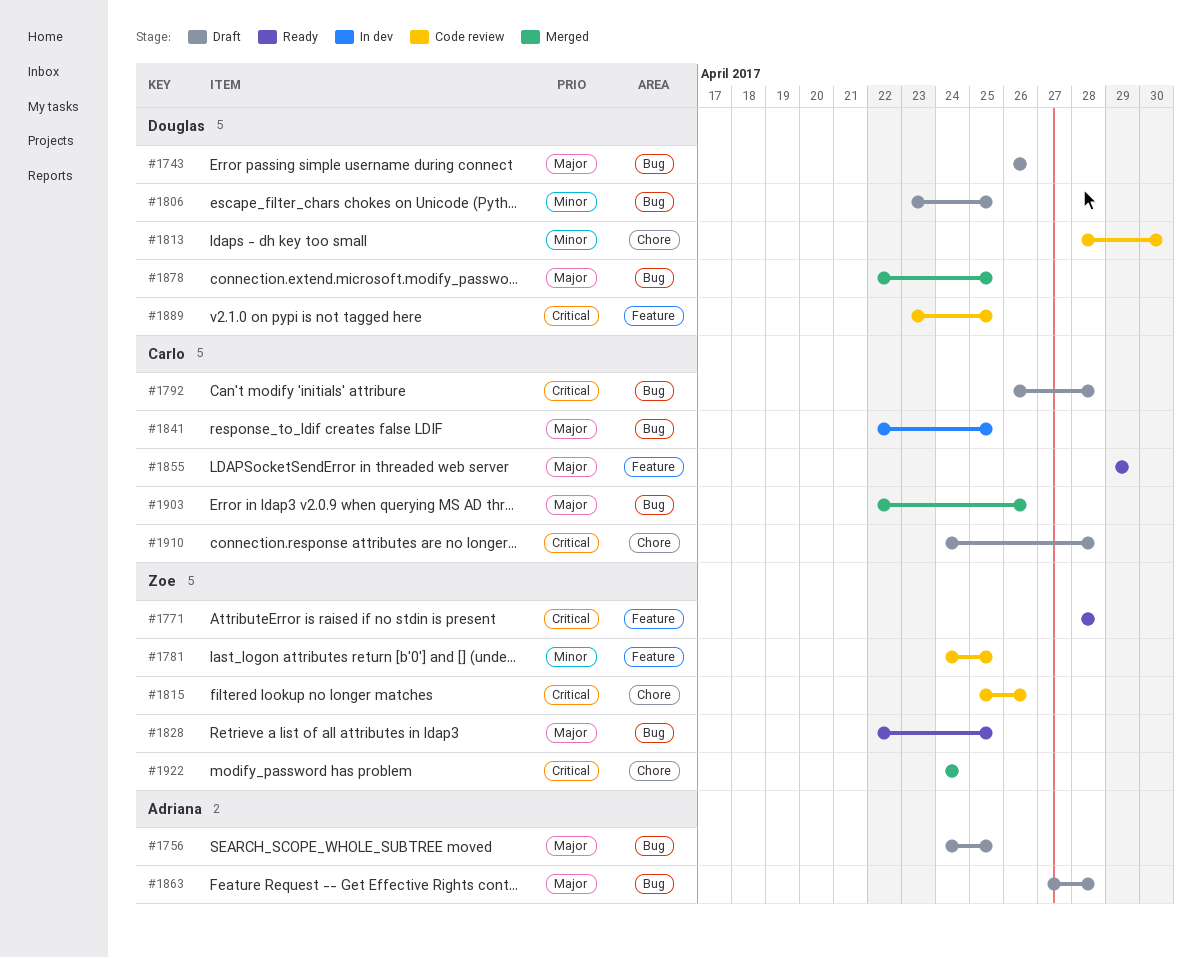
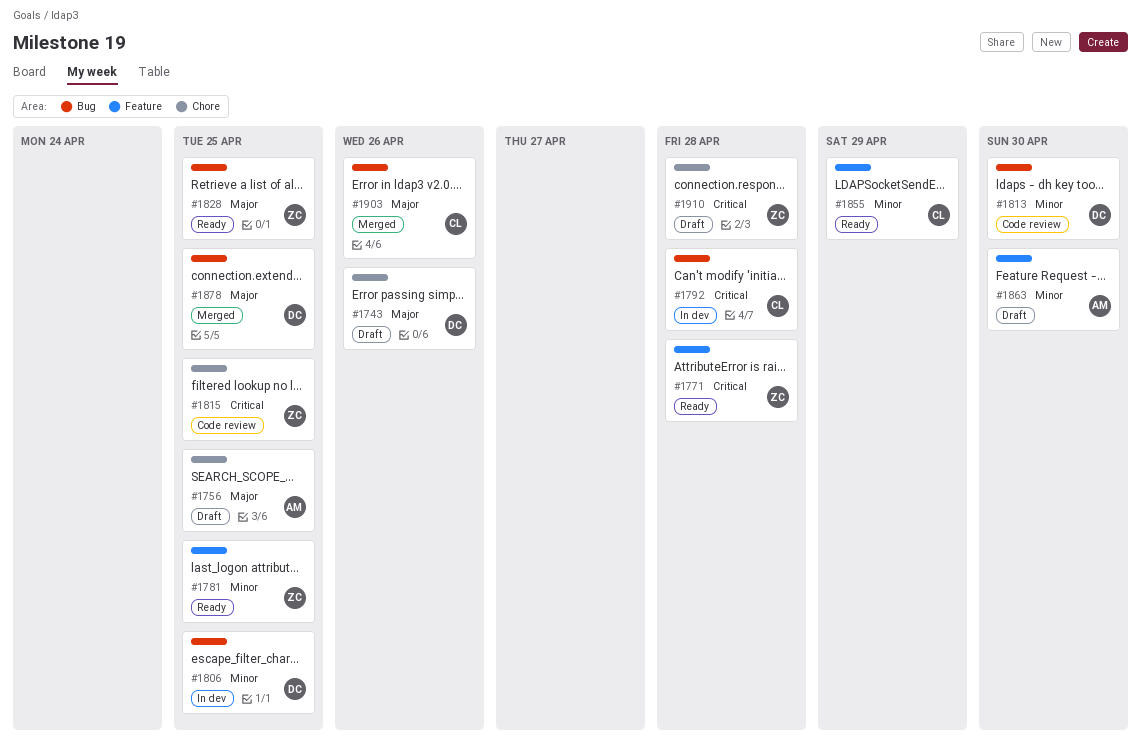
#1743, label: Bug -> Chore
#1756, label: Bug -> Chore
#1781, status: Code review -> Ready
#1792, status: Draft -> In dev
#1806, status: Draft -> In dev
#1813, label: Chore -> Bug
#1815, due: Apr 26 -> Apr 25
#1841: present -> none
#1855, priority: Major -> Minor
#1863, priority: Major -> Minor
#1863, label: Bug -> Feature
#1863, due: Apr 28 -> Apr 30
#1889: present -> none
#1910, owner: Carlo -> Zoe
#1922: present -> none

